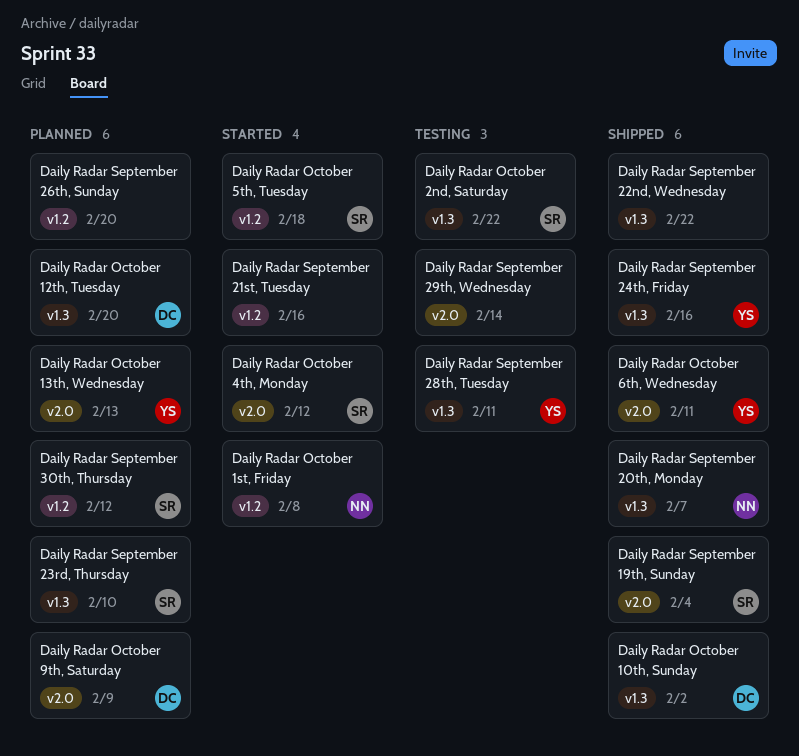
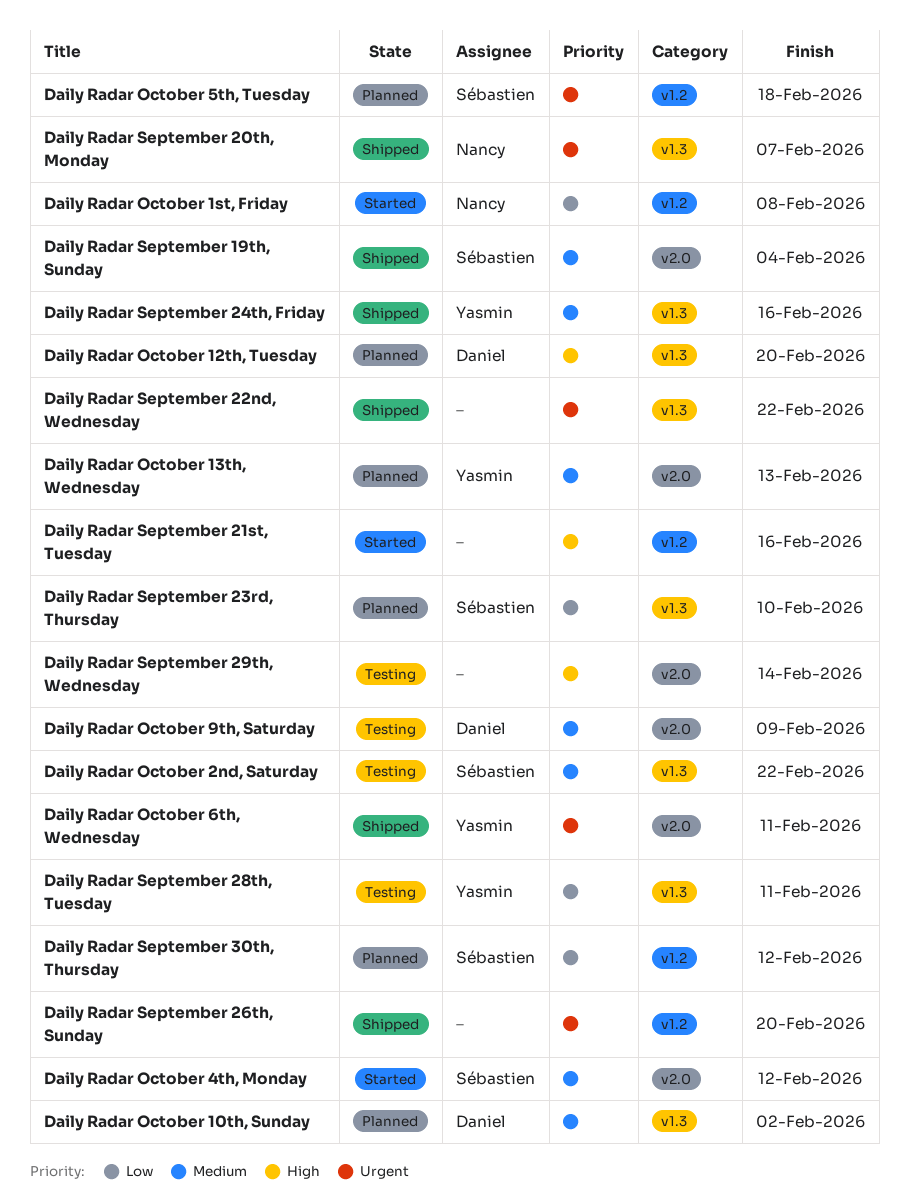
Daily Radar October 10th, Sunday, status: Shipped -> Planned
Daily Radar October 5th, Tuesday, status: Started -> Planned
Daily Radar October 9th, Saturday, status: Planned -> Testing
Daily Radar September 26th, Sunday, status: Planned -> Shipped

